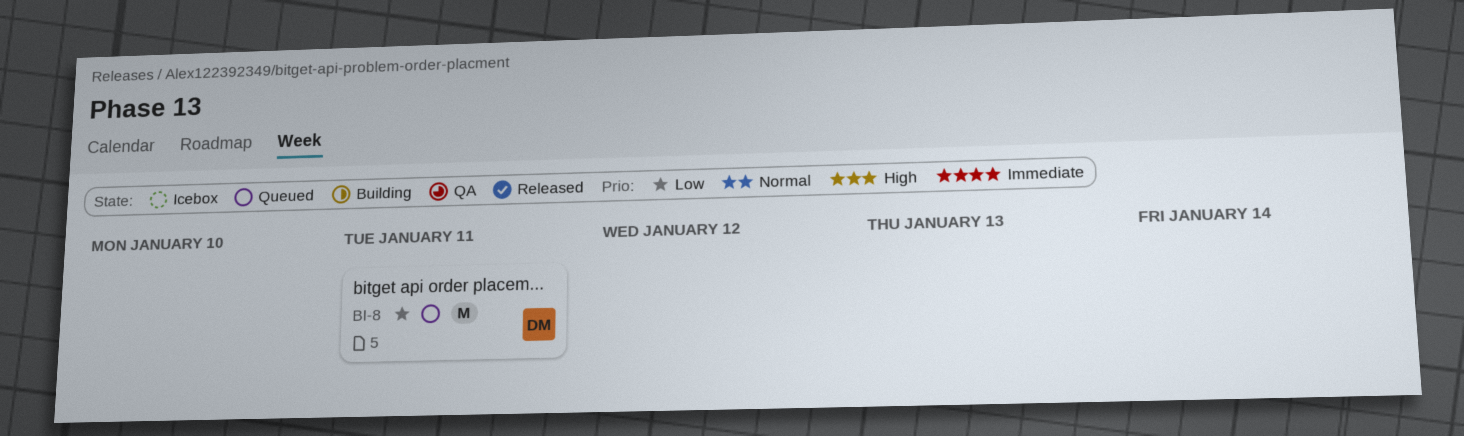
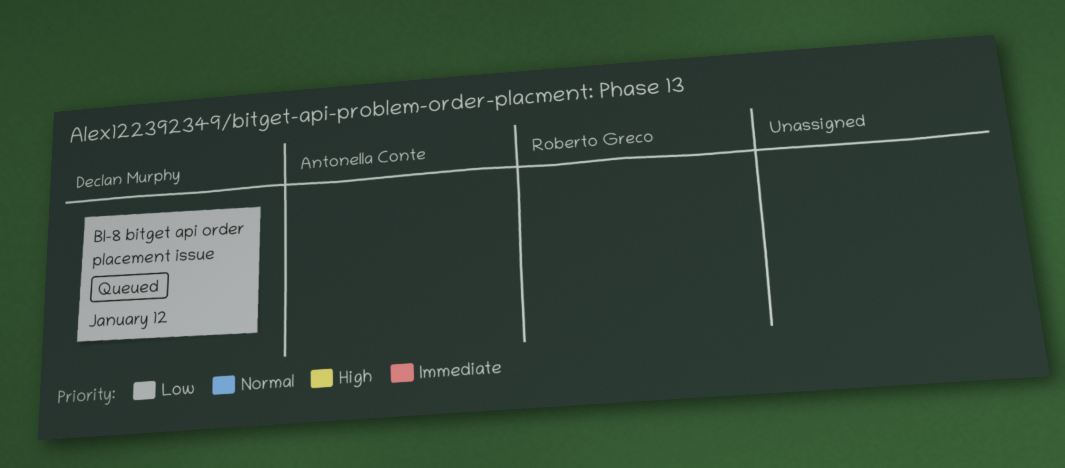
BI-8, due: Jan 11 -> Jan 12

